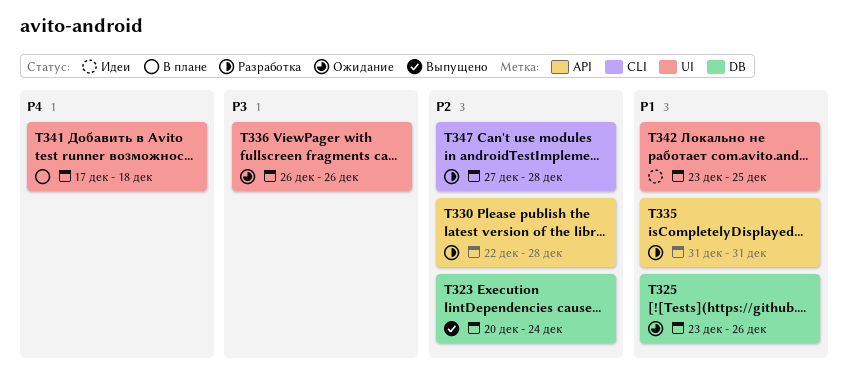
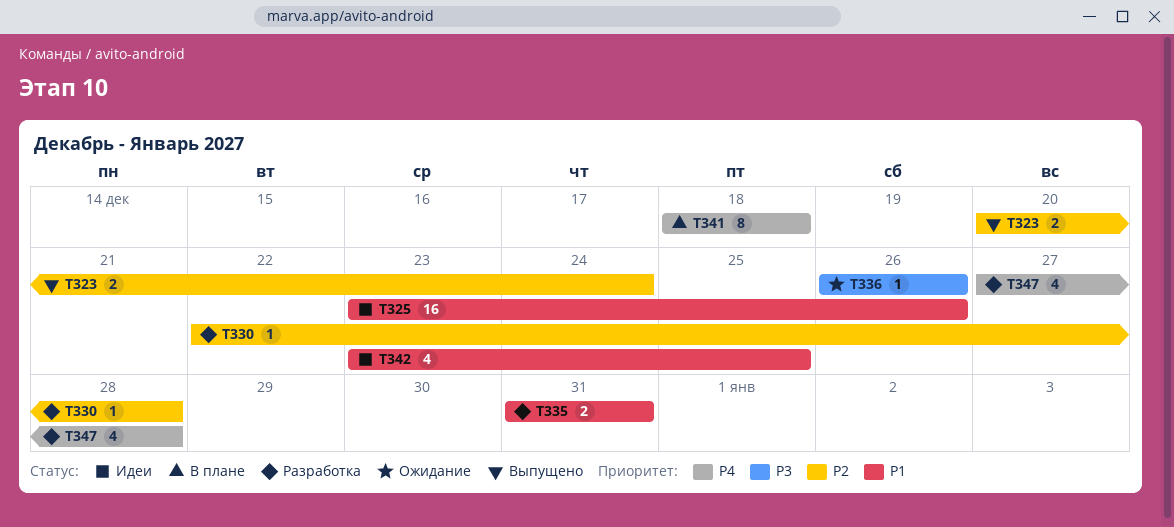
T325, status: Ожидание -> Идеи
T341, start: Dec 17 -> Dec 18
T347, priority: P2 -> P4

